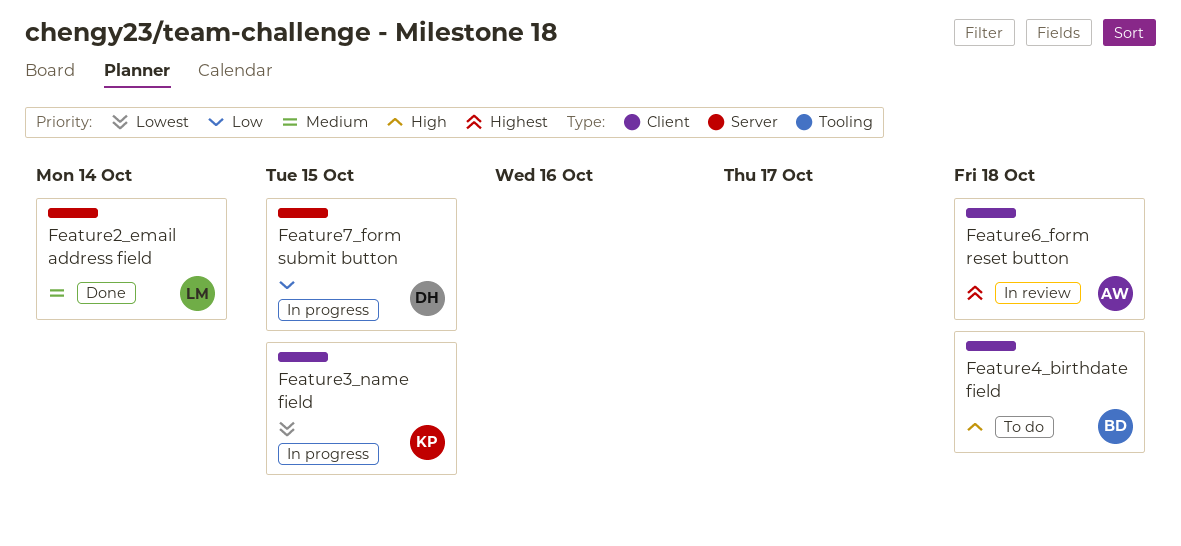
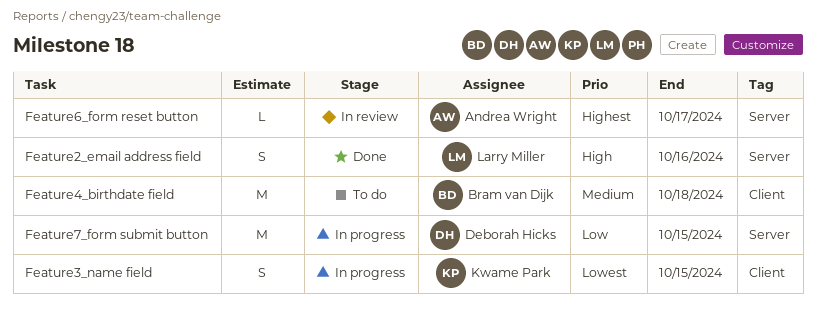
Feature2_email address field, priority: Medium -> High
Feature2_email address field, due: Oct 14 -> Oct 16
Feature4_birthdate field, priority: High -> Medium
Feature6_form reset button, label: Client -> Server
Feature6_form reset button, due: Oct 18 -> Oct 17

